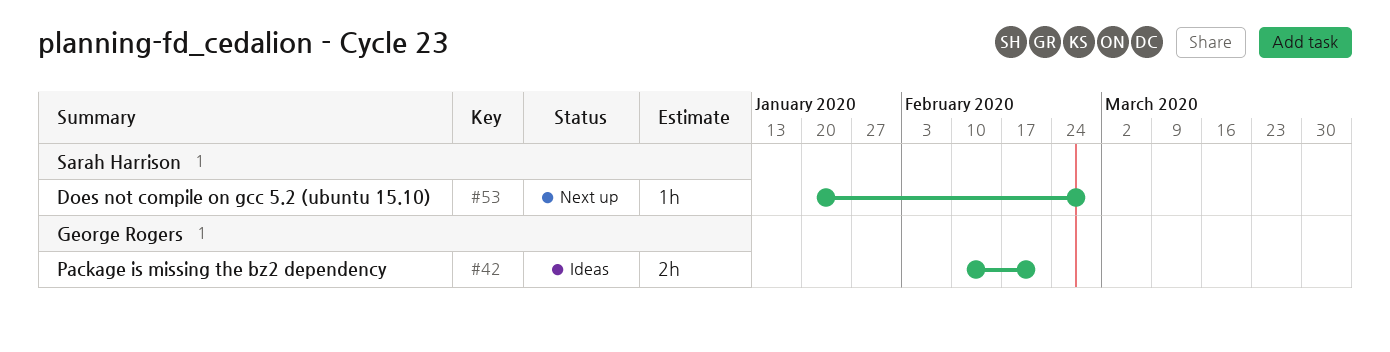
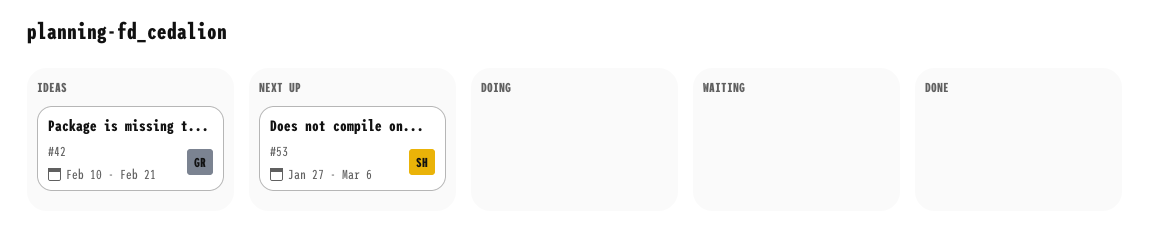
#53, start: Jan 20 -> Jan 27
#53, due: Feb 28 -> Mar 6

